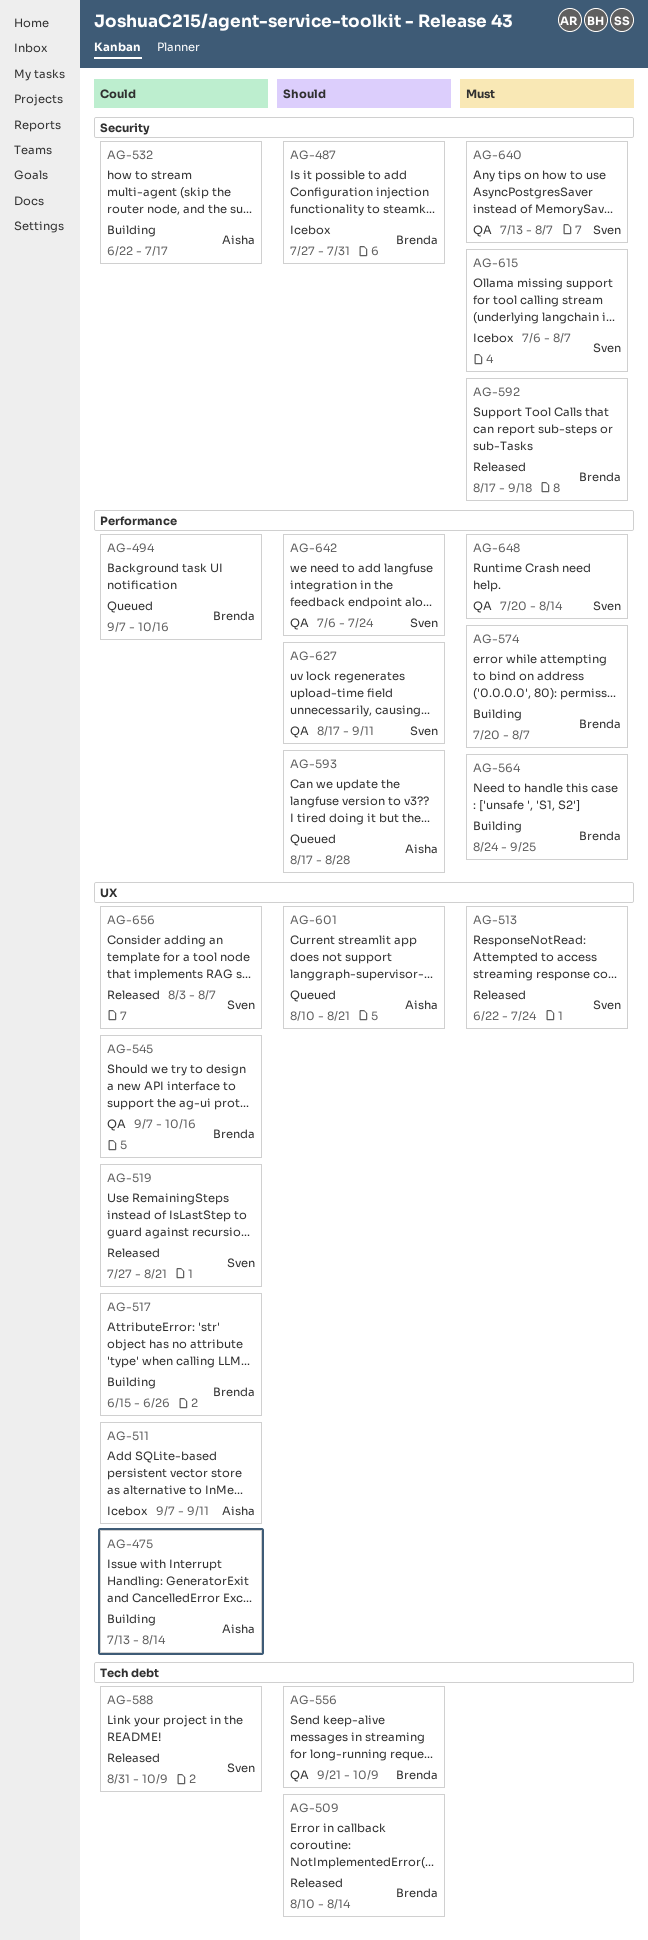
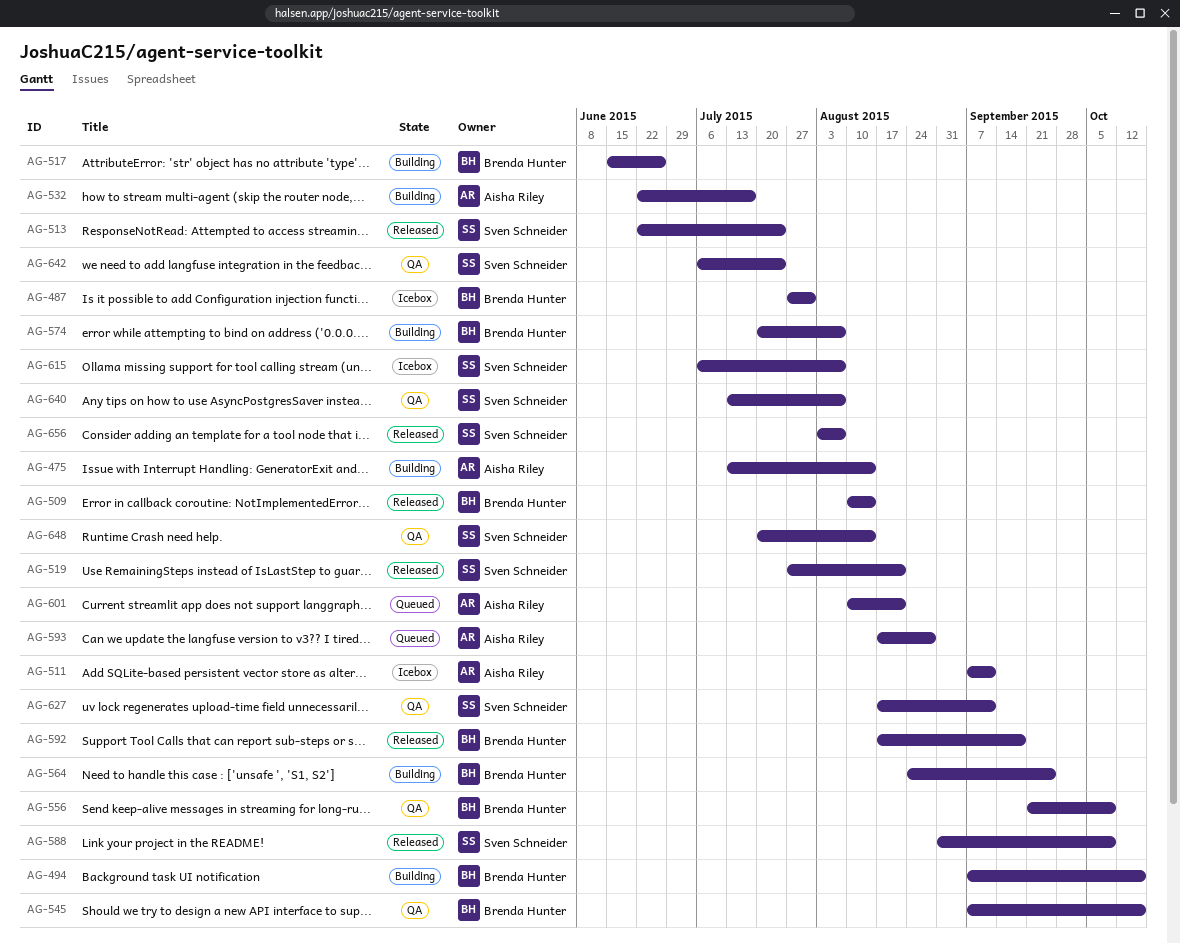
AG-494, status: Queued -> Building

